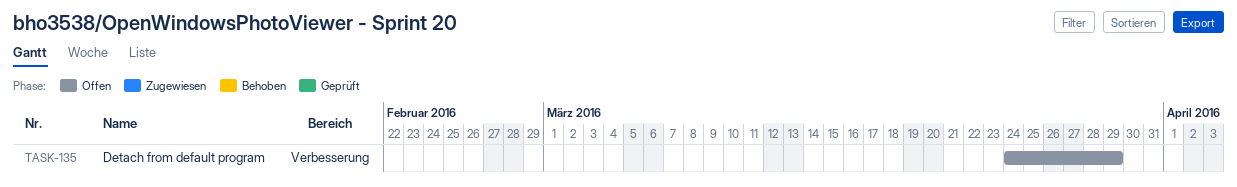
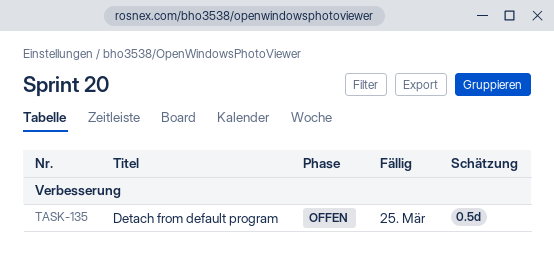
TASK-135, due: Mar 29 -> Mar 25

